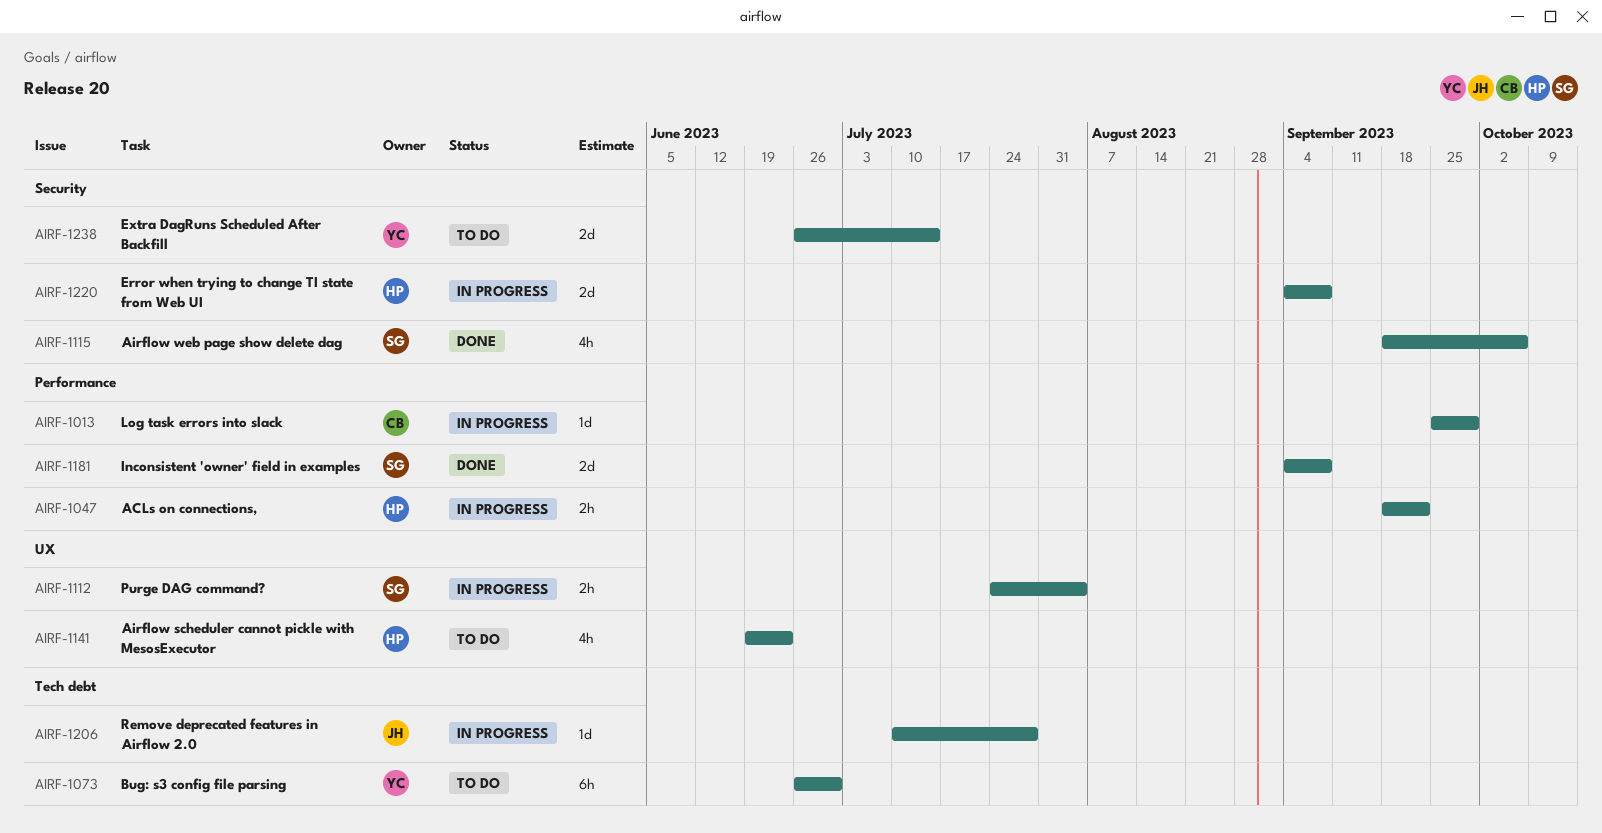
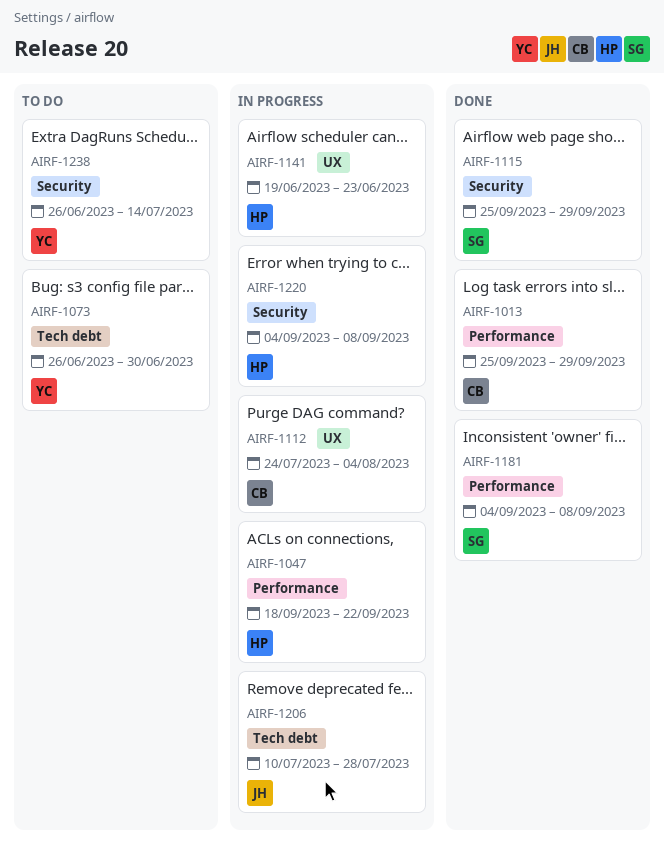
AIRF-1013, status: In progress -> Done
AIRF-1112, owner: SG -> CB
AIRF-1115, start: Sep 18 -> Sep 25
AIRF-1115, due: Oct 6 -> Sep 29
AIRF-1141, status: To do -> In progress

